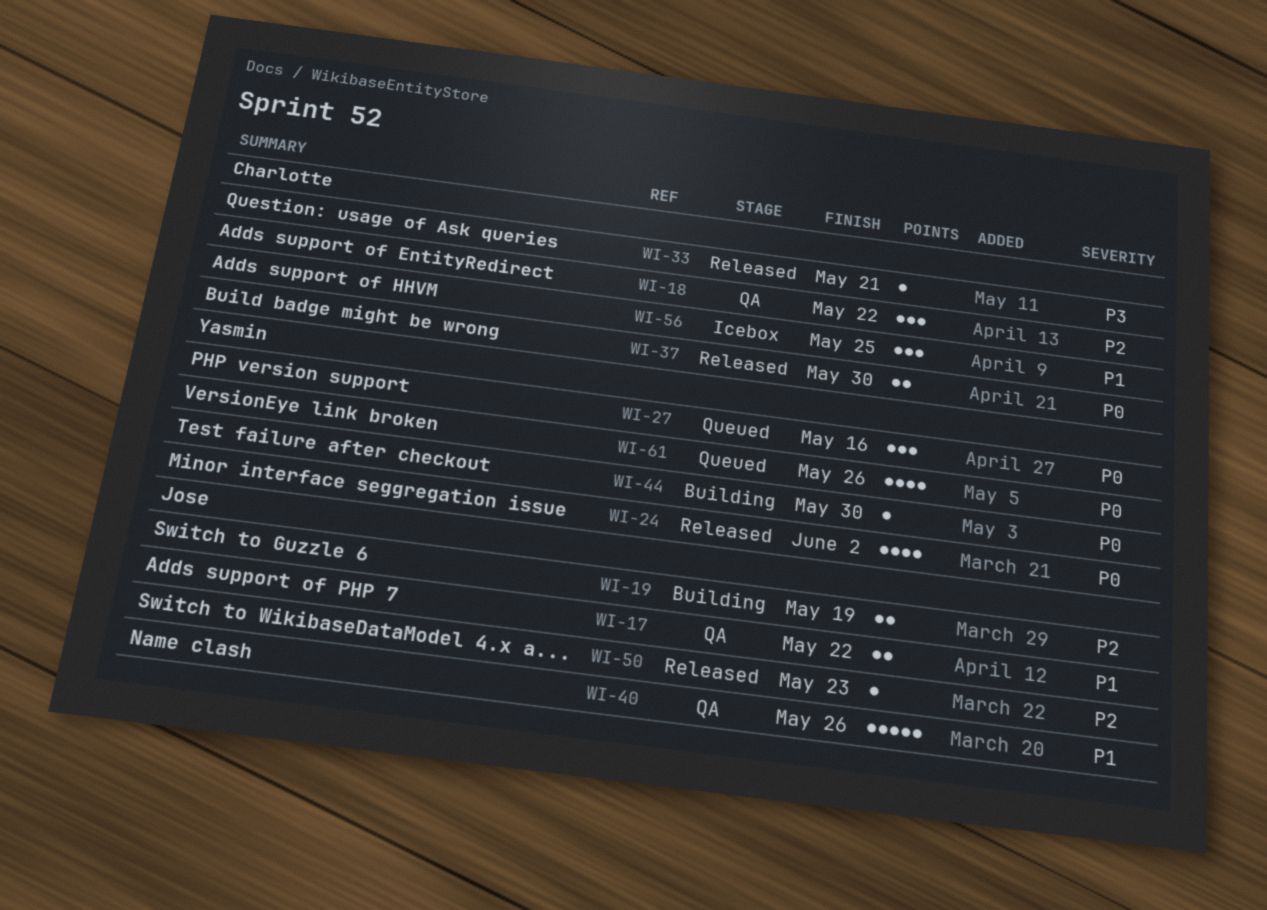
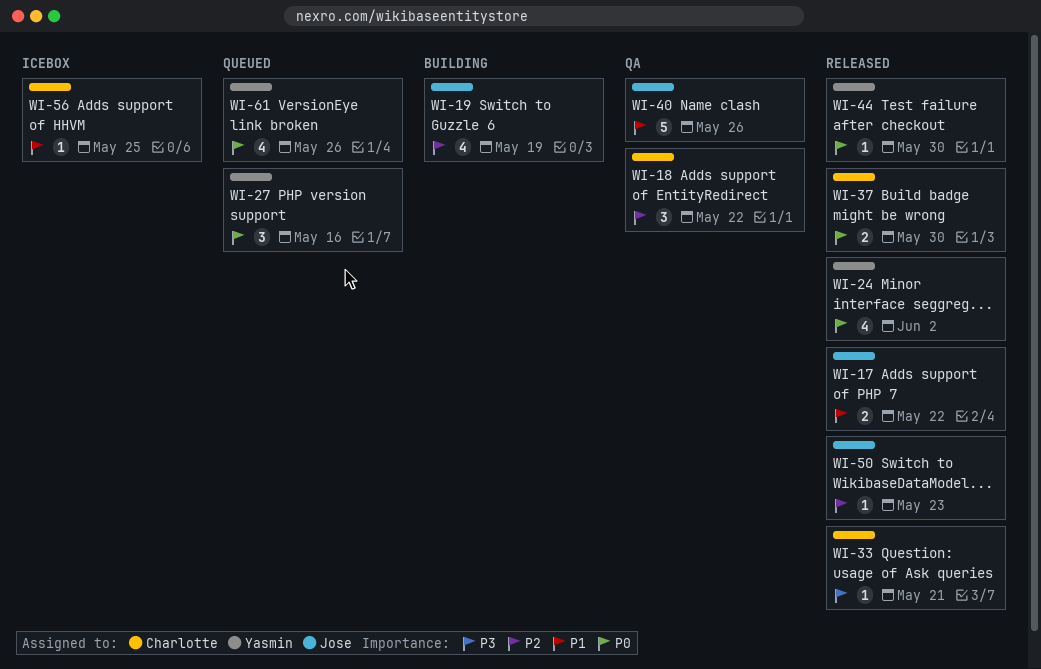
WI-17, status: QA -> Released
WI-19, estimate: 2 -> 4
WI-44, status: Building -> Released
WI-56, estimate: 3 -> 1

